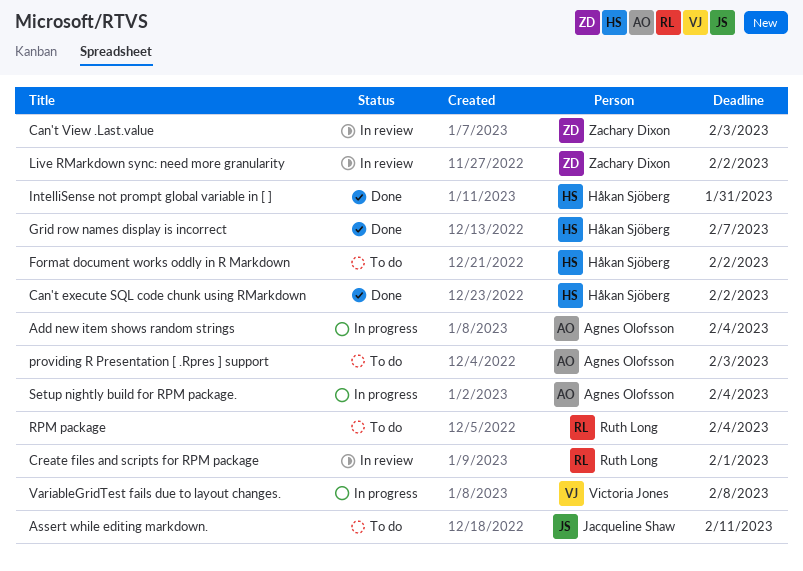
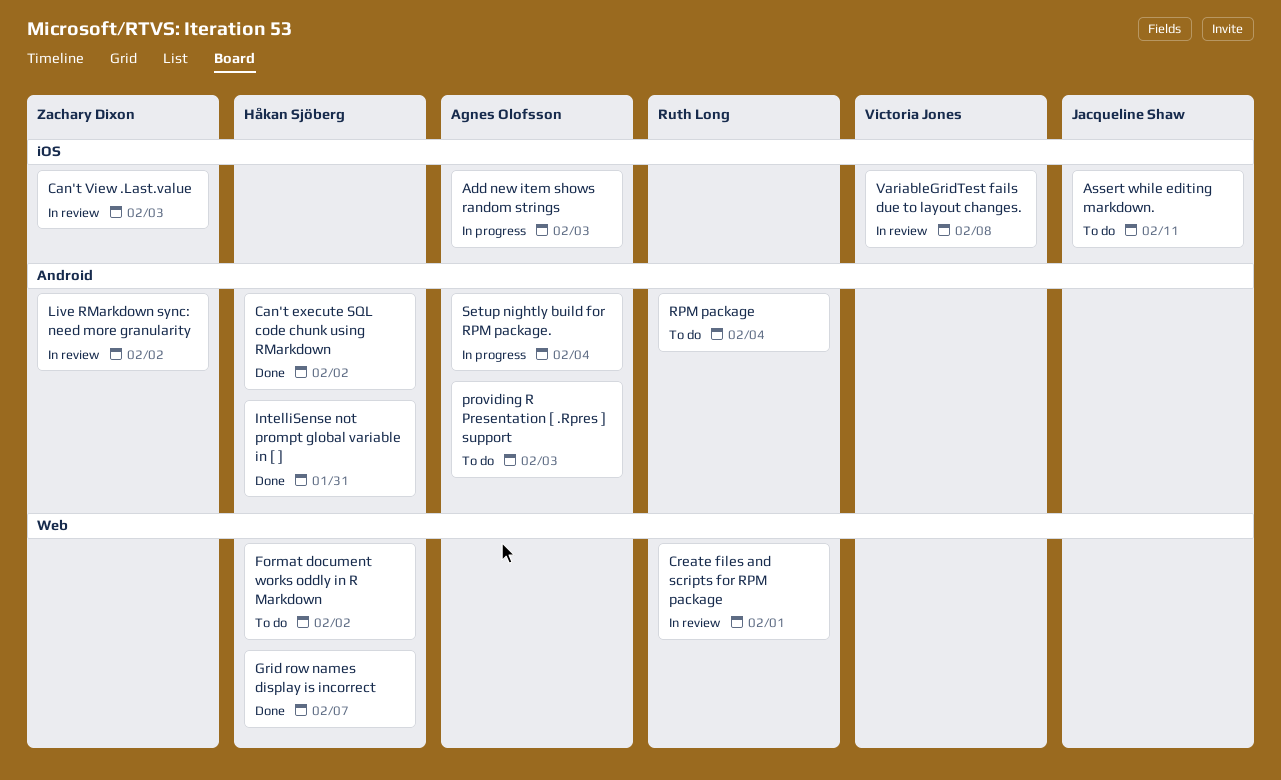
Add new item shows random strings, due: Feb 4 -> Feb 3
VariableGridTest fails due to layout changes., status: In progress -> In review

